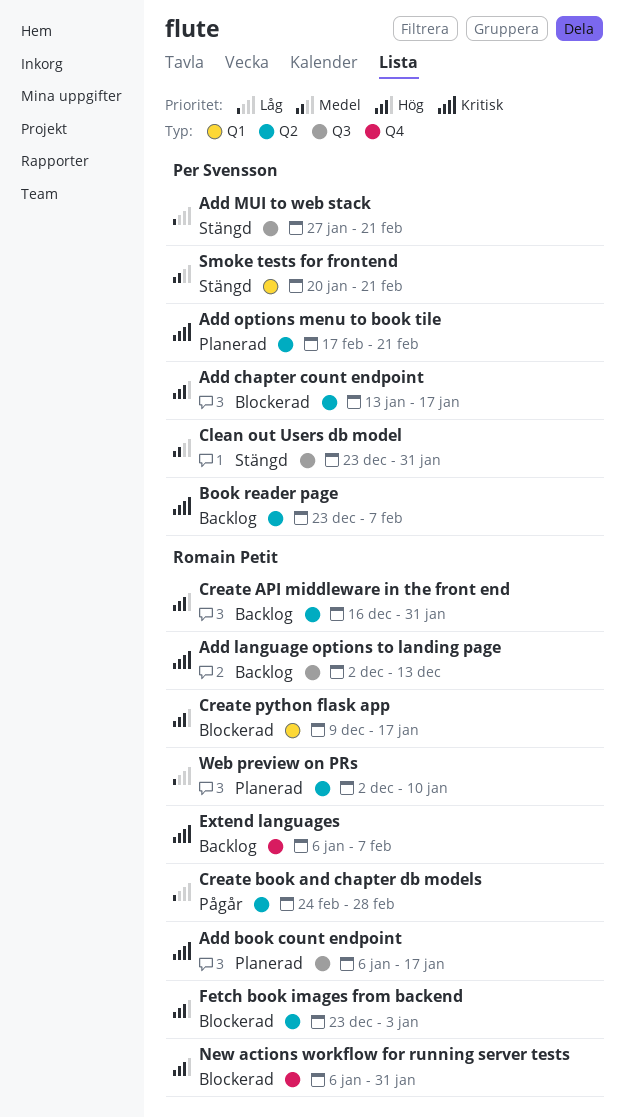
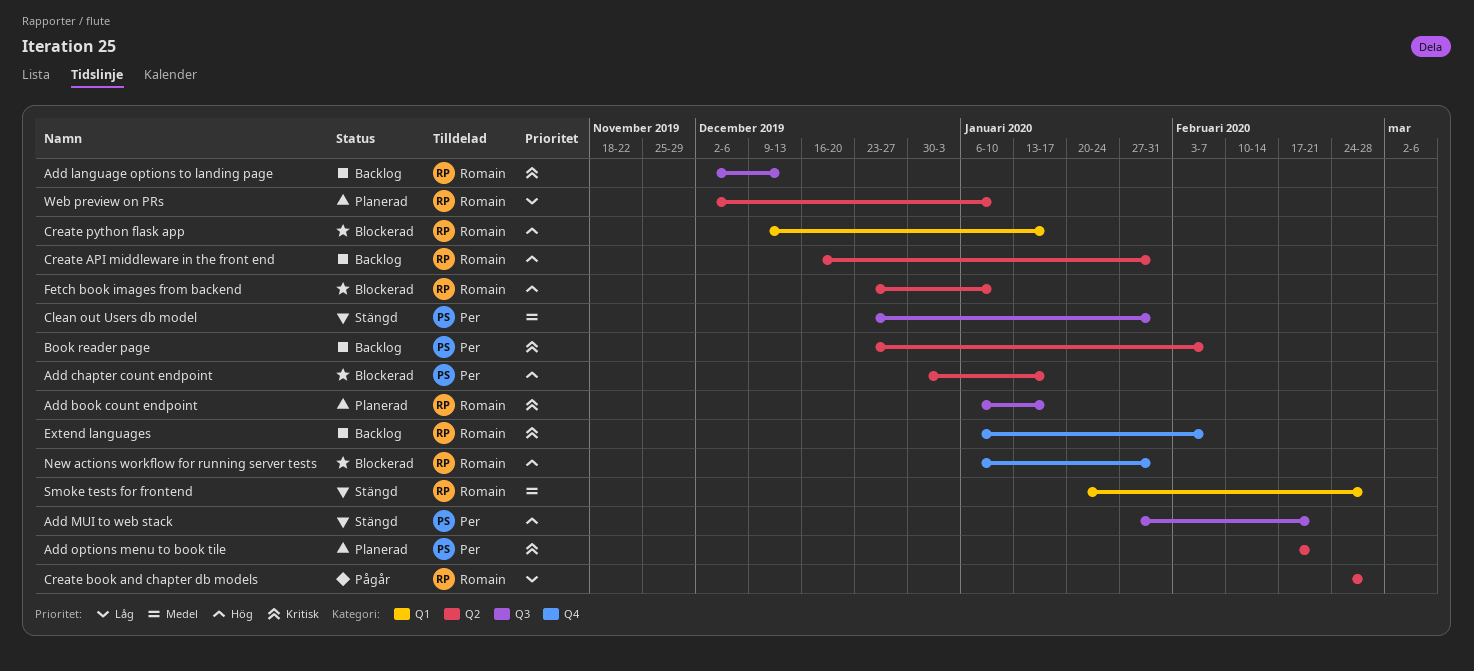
Add chapter count endpoint, start: Jan 13 -> Dec 30
Add MUI to web stack, priority: Låg -> Hög
Fetch book images from backend, due: Jan 3 -> Jan 10
Smoke tests for frontend, owner: Per Svensson -> Romain Petit
Smoke tests for frontend, due: Feb 21 -> Feb 28

